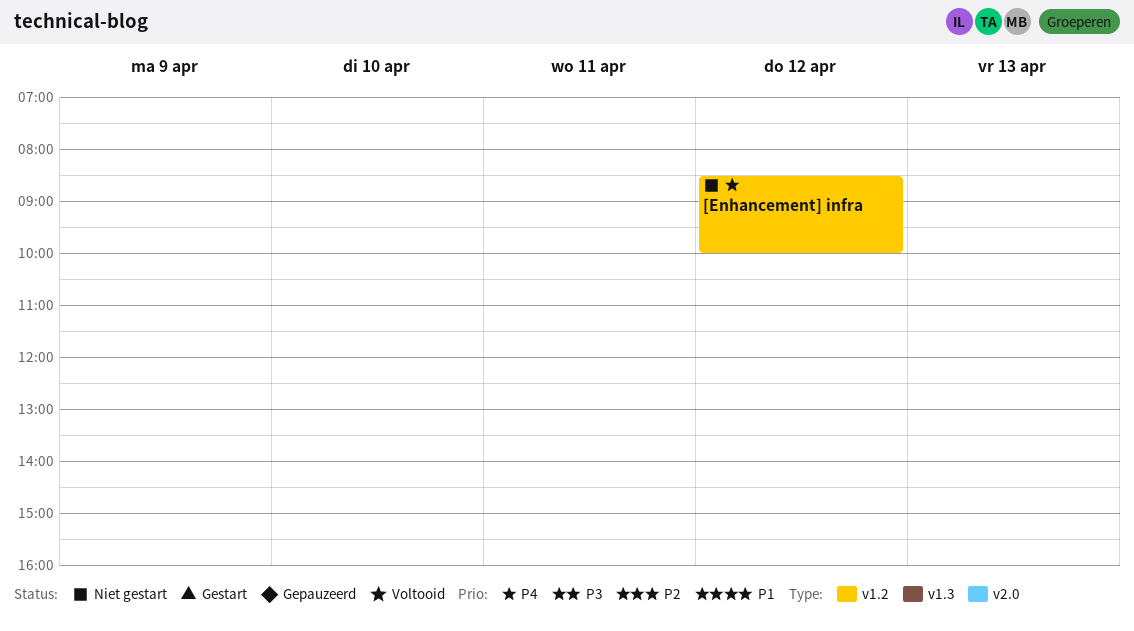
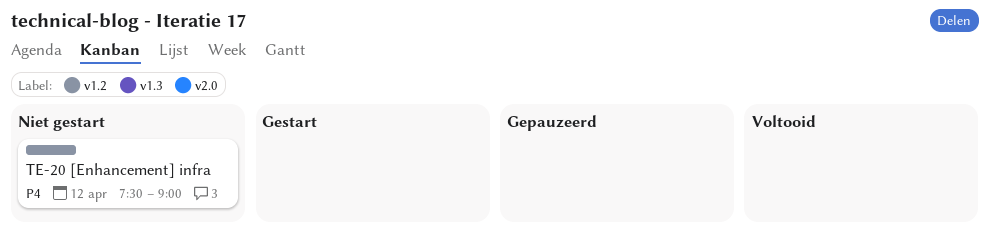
[Enhancement] infra, begins: 08:30 -> 07:30
[Enhancement] infra, ends: 10:00 -> 09:00

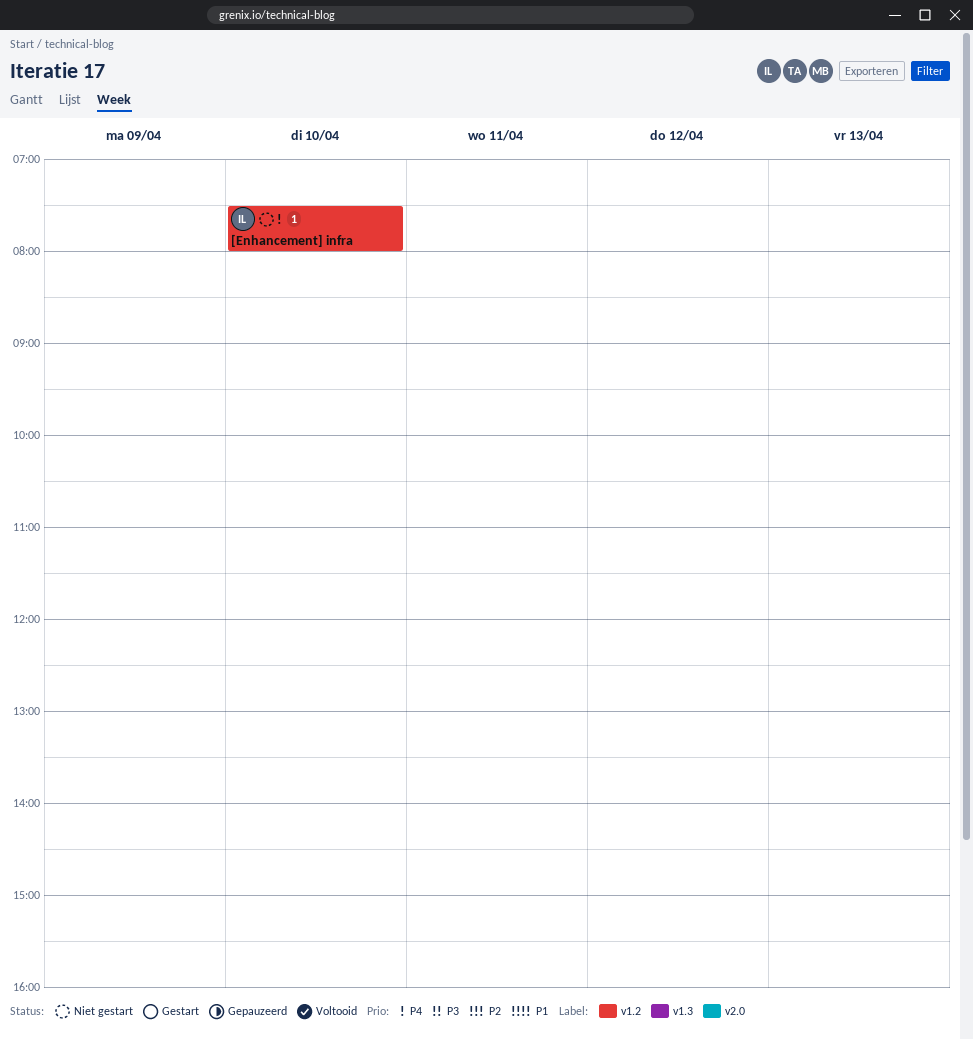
[Enhancement] infra, day: Apr 12 -> Apr 10
[Enhancement] infra, ends: 09:00 -> 08:00

